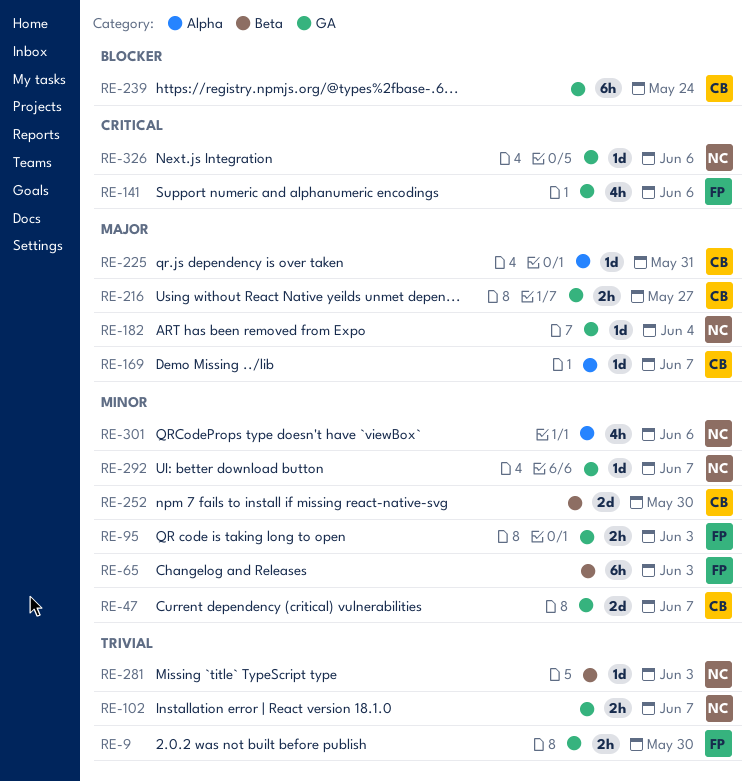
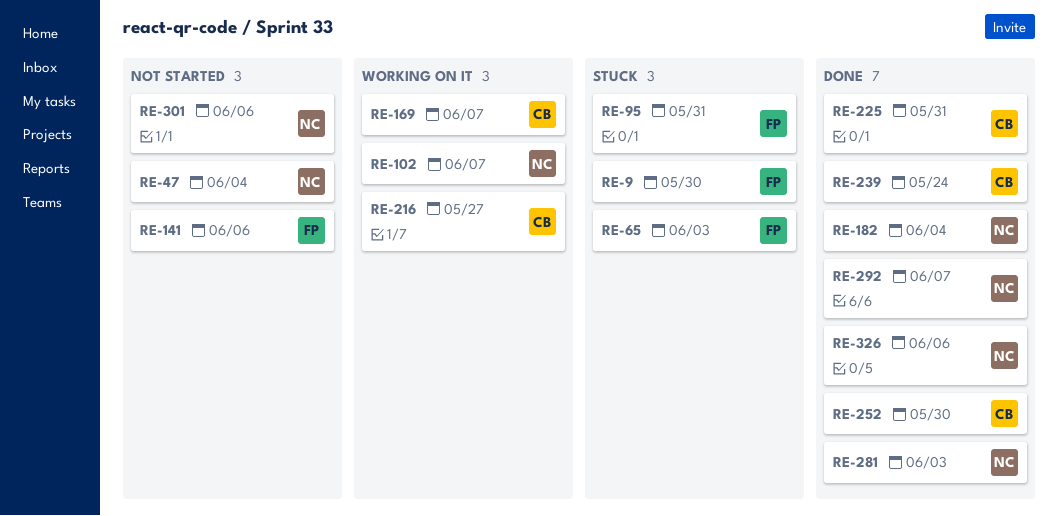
RE-47, owner: CB -> NC
RE-47, due: Jun 7 -> Jun 4
RE-95, due: Jun 3 -> May 31

